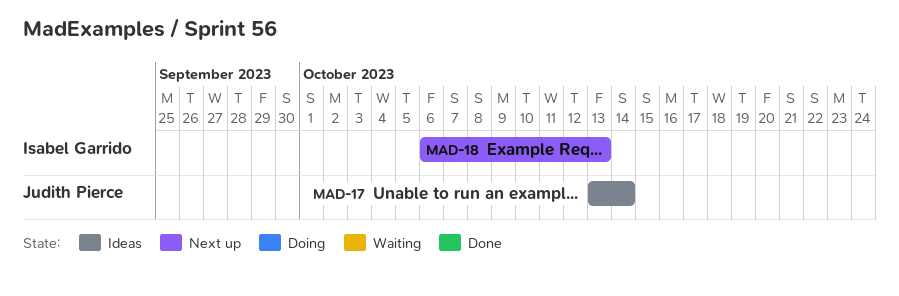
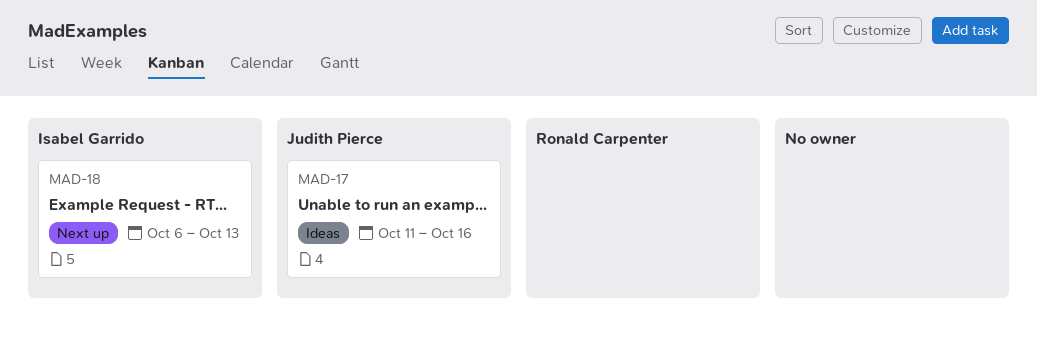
MAD-17, start: Oct 13 -> Oct 11
MAD-17, due: Oct 14 -> Oct 16

